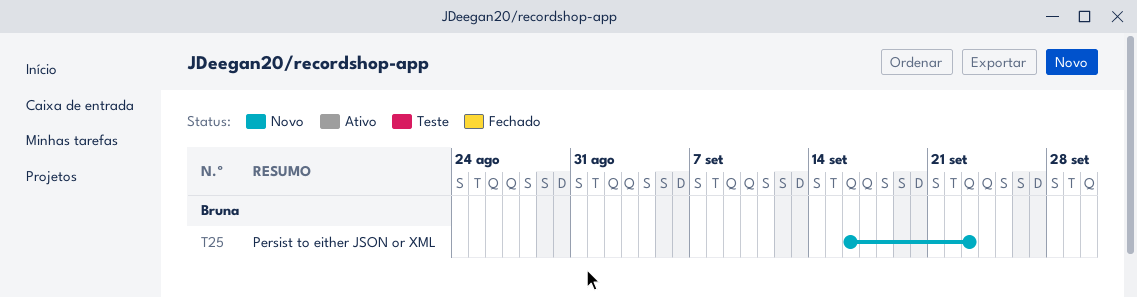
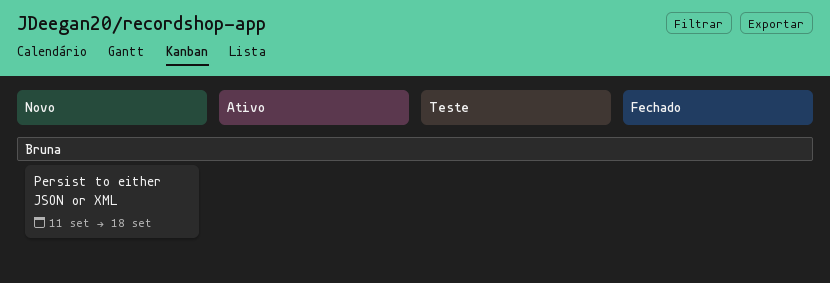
Persist to either JSON or XML, start: Sep 16 -> Sep 11
Persist to either JSON or XML, due: Sep 23 -> Sep 18

